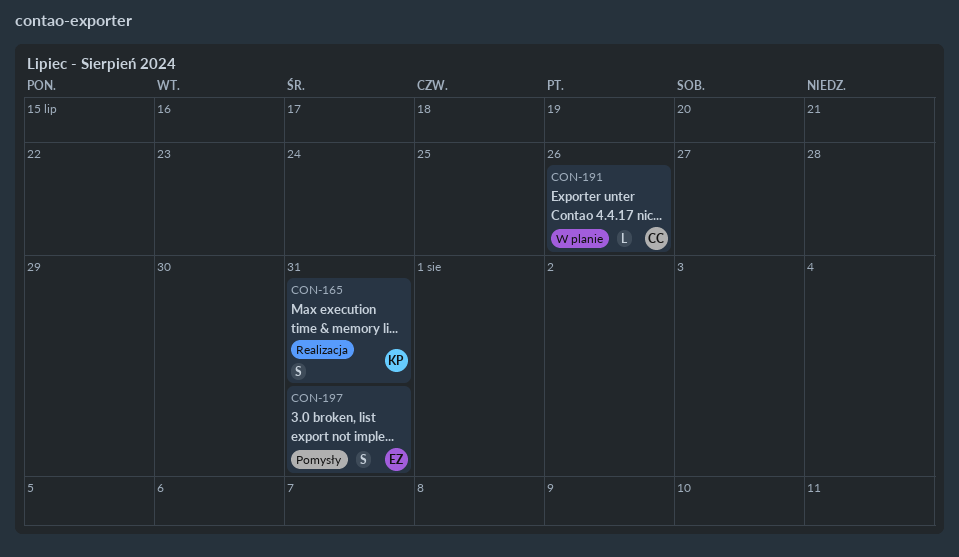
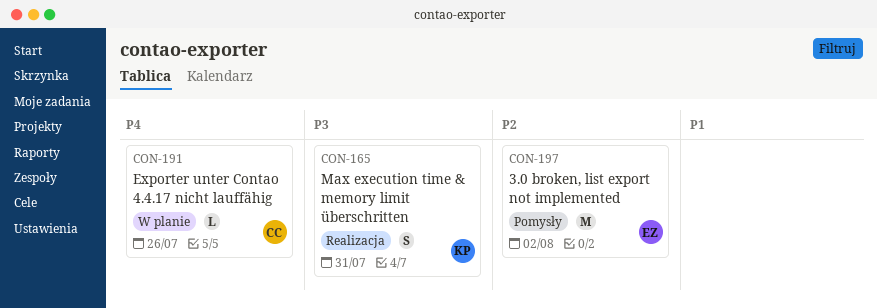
CON-197, estimate: S -> M
CON-197, due: Jul 31 -> Aug 2

